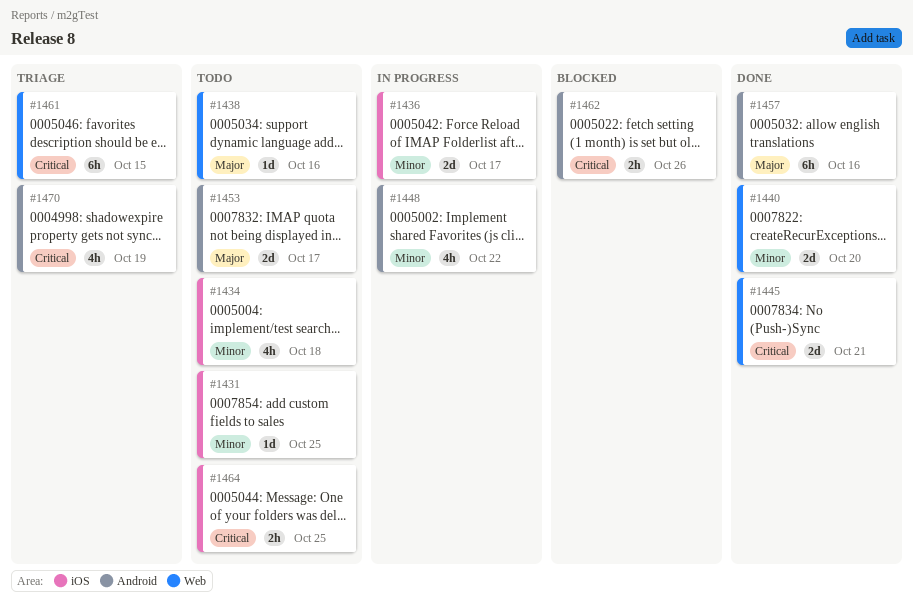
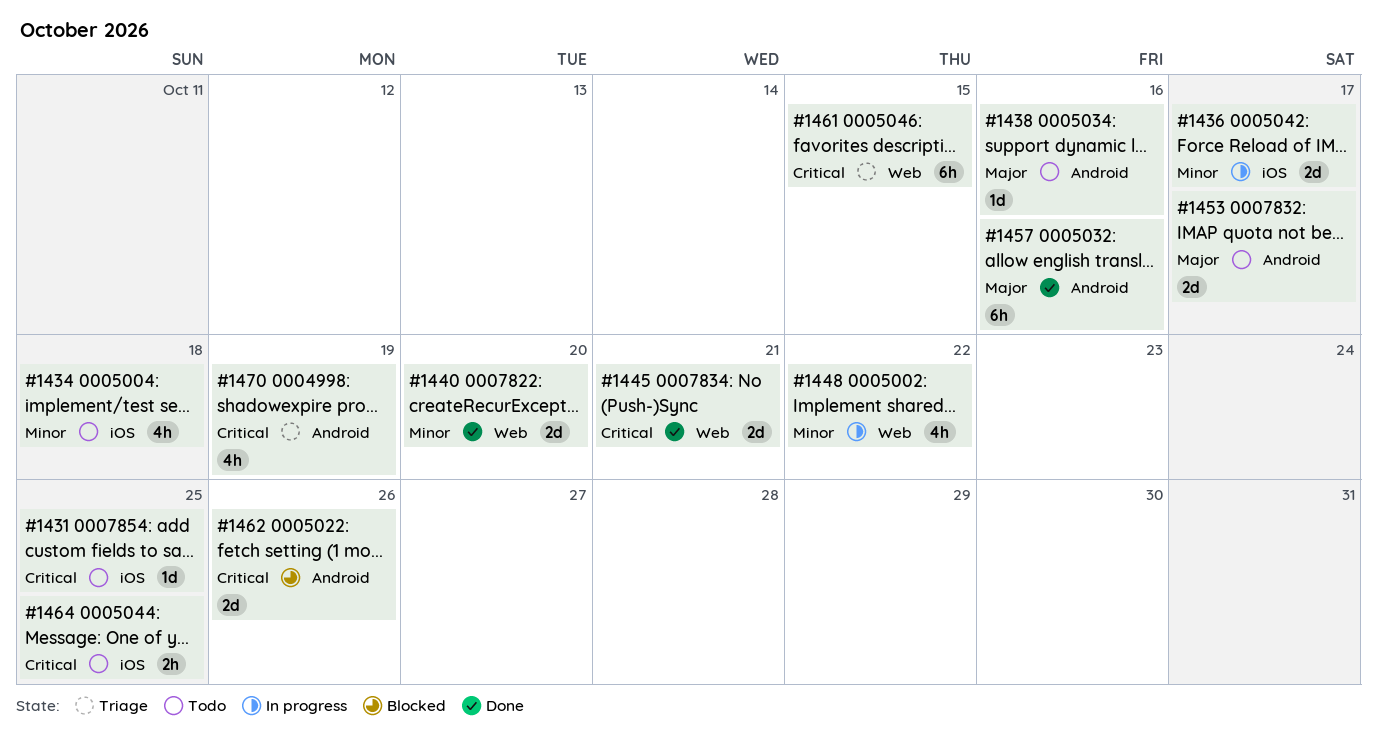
#1431, priority: Minor -> Critical
#1438, label: Web -> Android
#1448, label: Android -> Web
#1462, estimate: 2h -> 2d

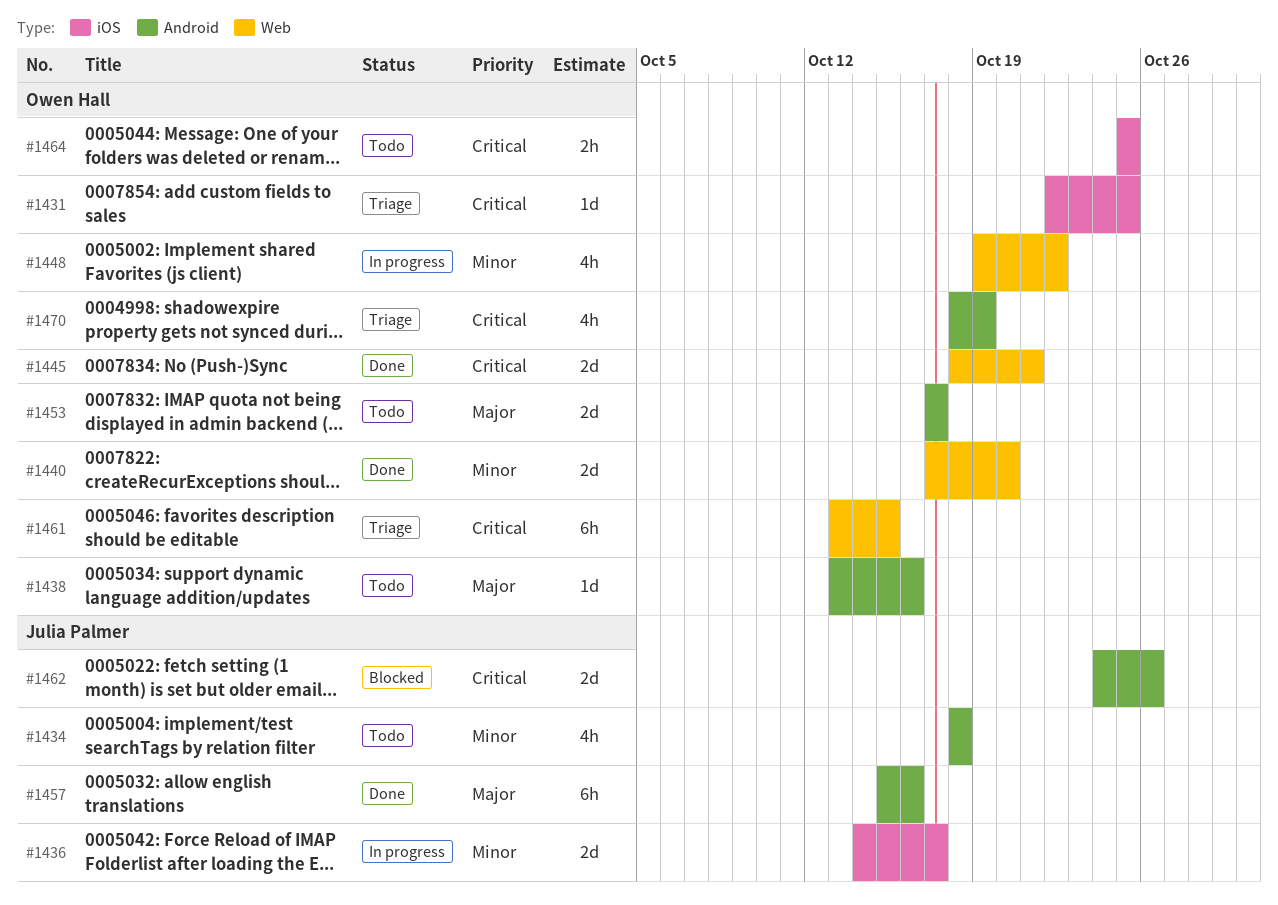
#1431, status: Todo -> Triage
#1434, label: iOS -> Android

